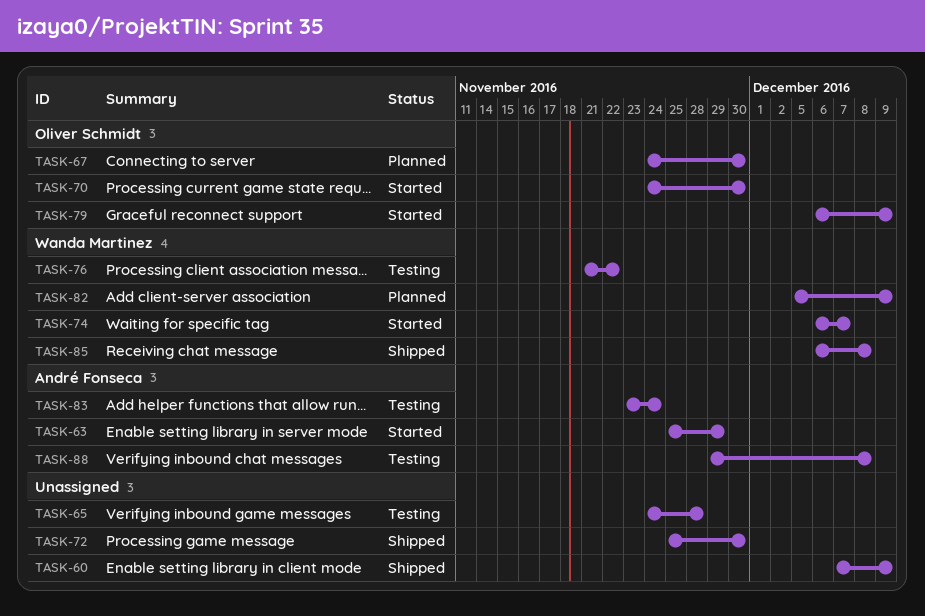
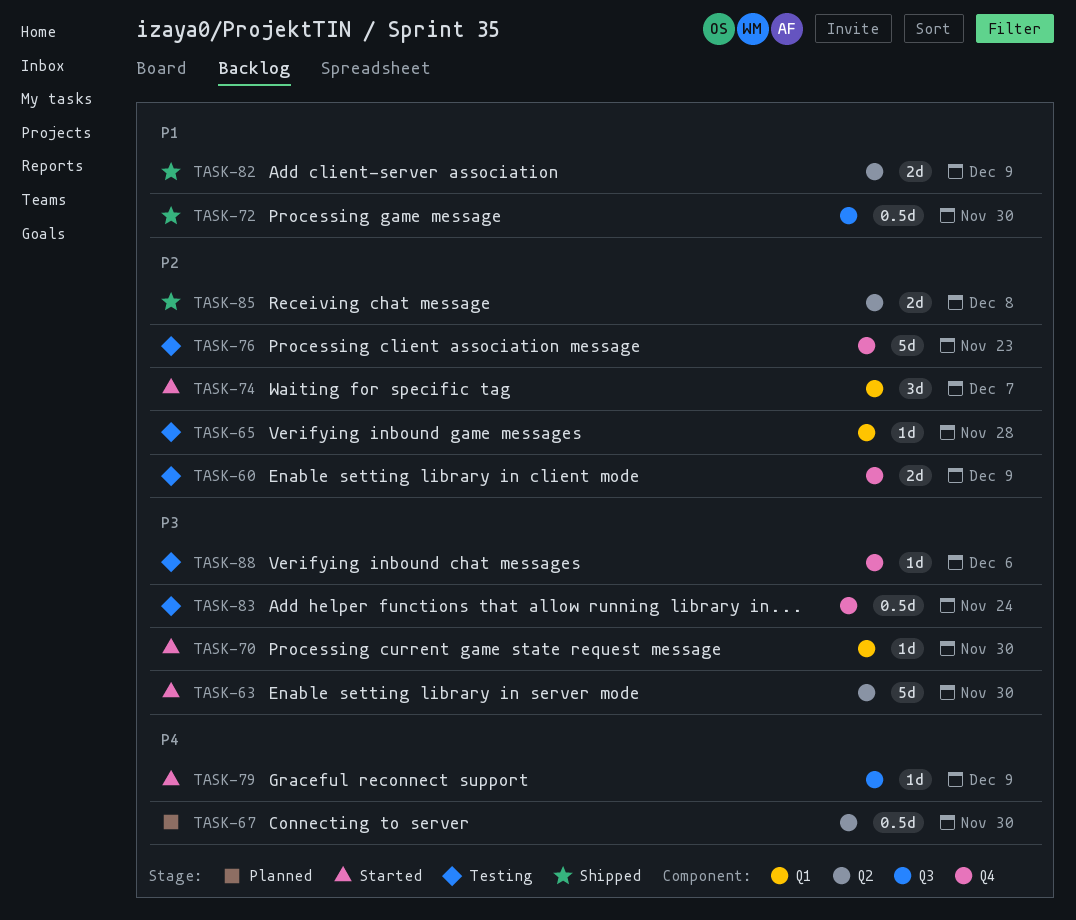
TASK-60, status: Shipped -> Testing
TASK-63, due: Nov 29 -> Nov 30
TASK-76, due: Nov 22 -> Nov 23
TASK-82, status: Planned -> Shipped
TASK-88, due: Dec 8 -> Dec 6

